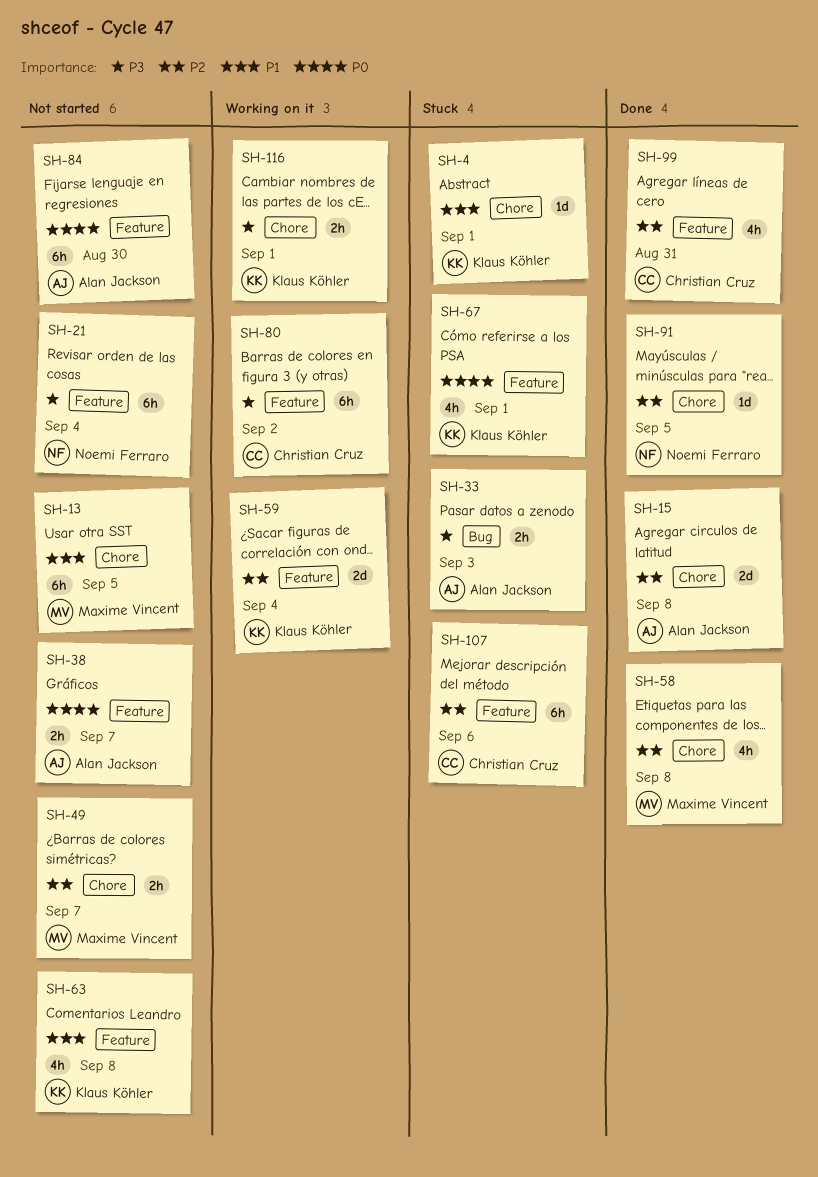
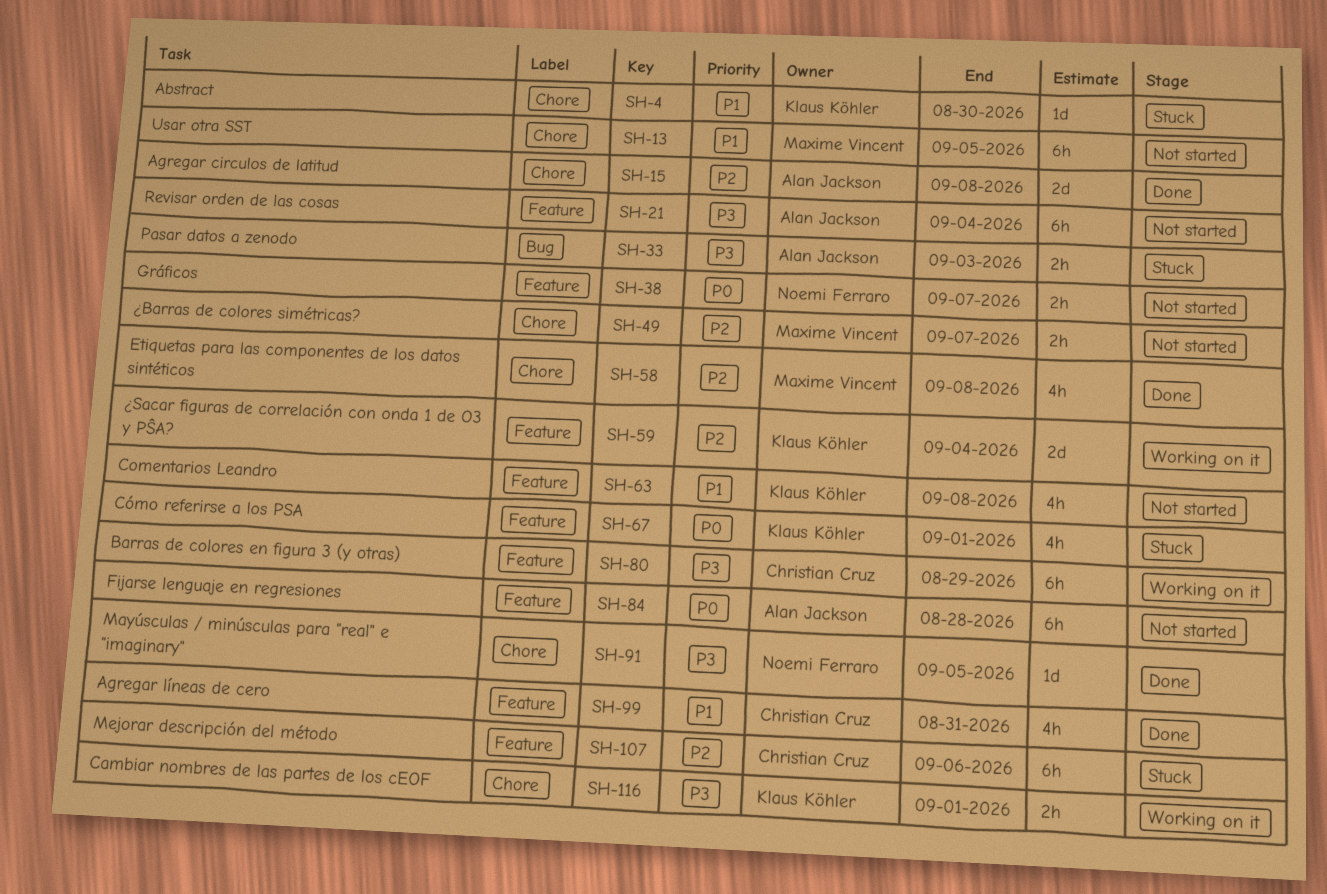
SH-4, due: Sep 1 -> Aug 30
SH-21, owner: Noemi Ferraro -> Alan Jackson
SH-38, owner: Alan Jackson -> Noemi Ferraro
SH-80, due: Sep 2 -> Aug 29
SH-84, due: Aug 30 -> Aug 28
SH-91, priority: P2 -> P3
SH-99, priority: P2 -> P1

